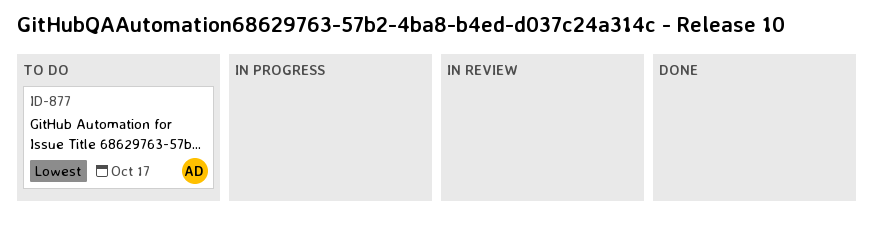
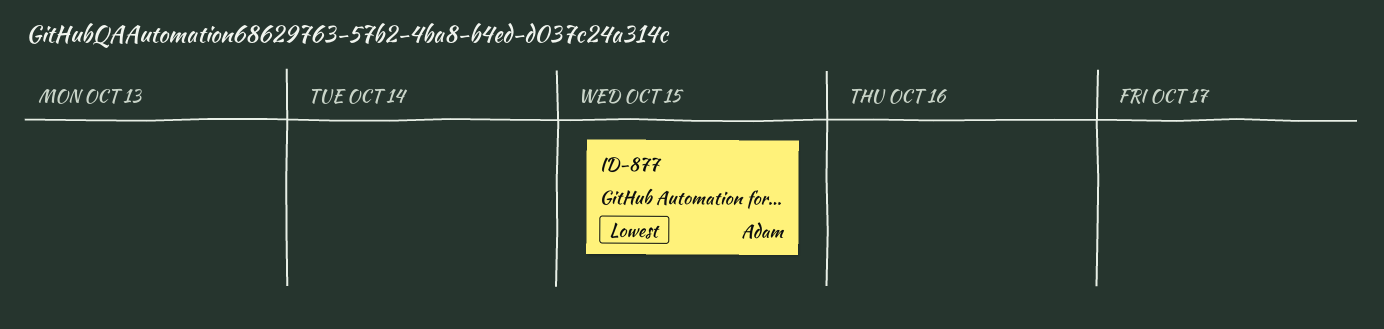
ID-877, due: Oct 17 -> Oct 15

